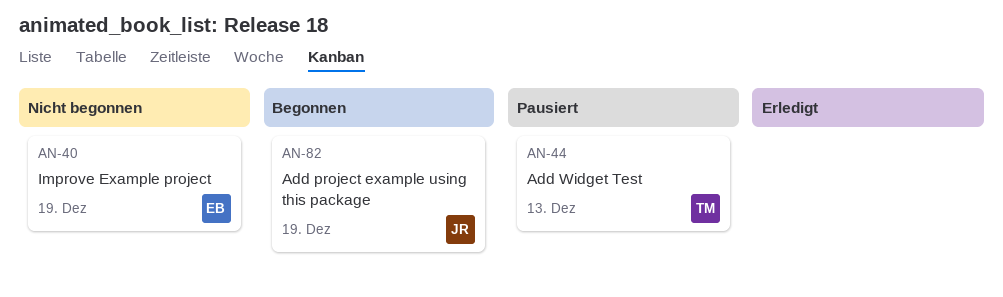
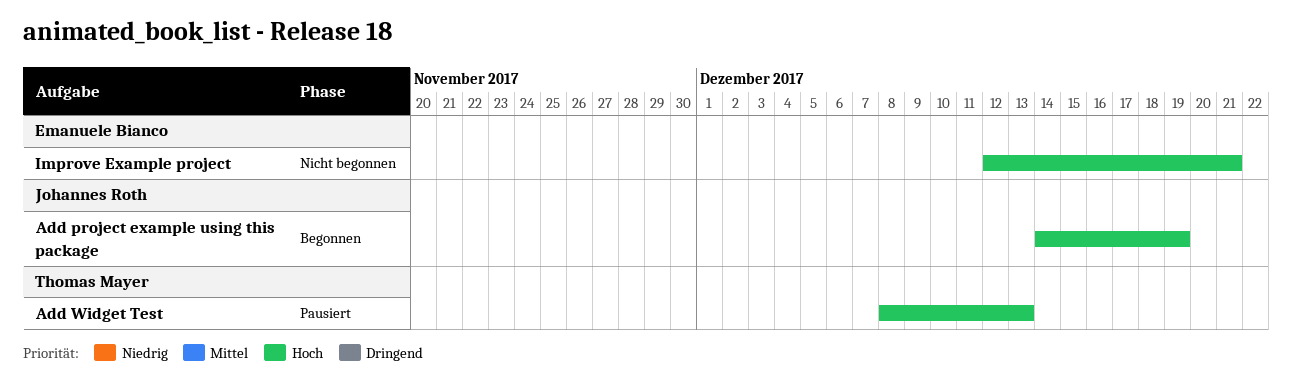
Improve Example project, due: Dec 19 -> Dec 21

